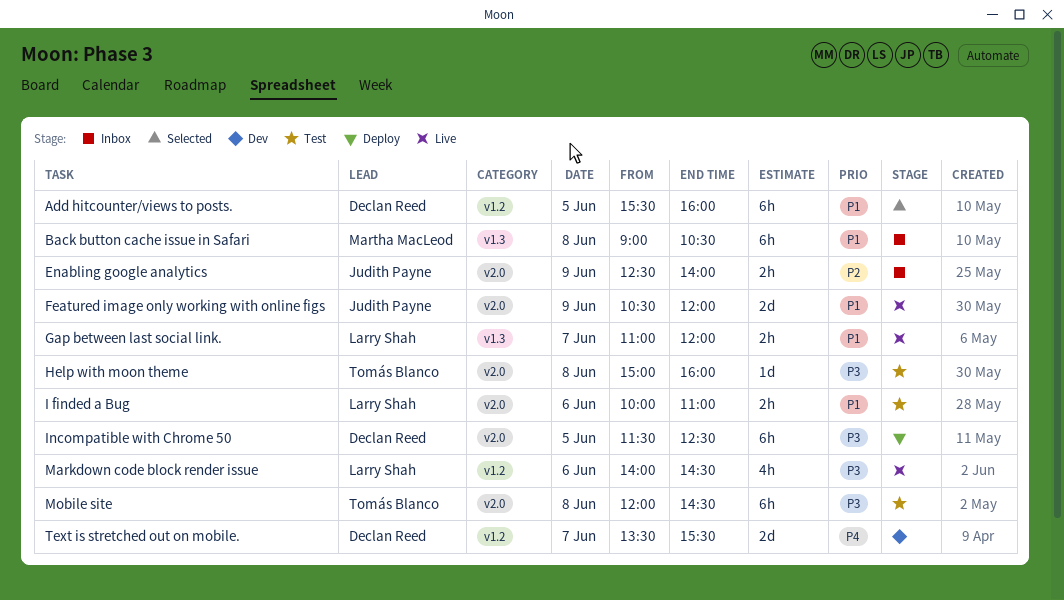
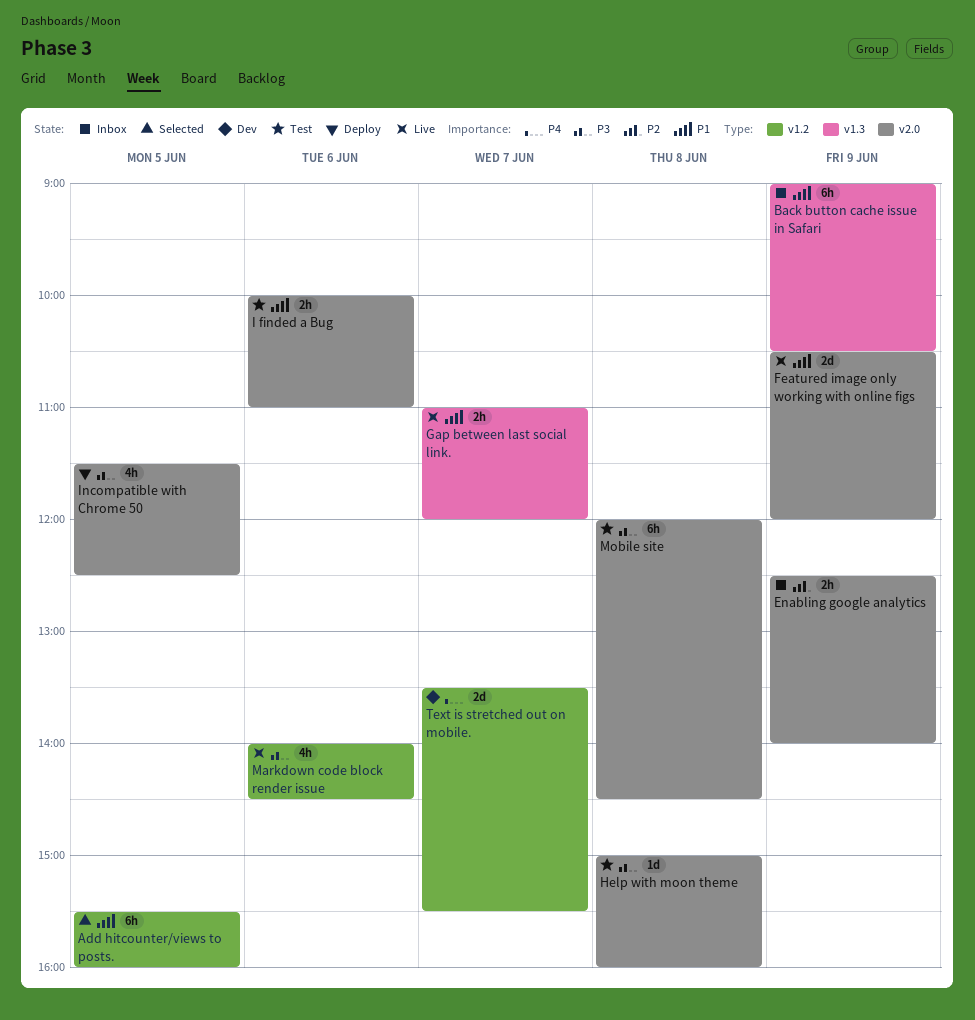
Back button cache issue in Safari, day: Jun 8 -> Jun 9
Incompatible with Chrome 50, estimate: 6h -> 4h

